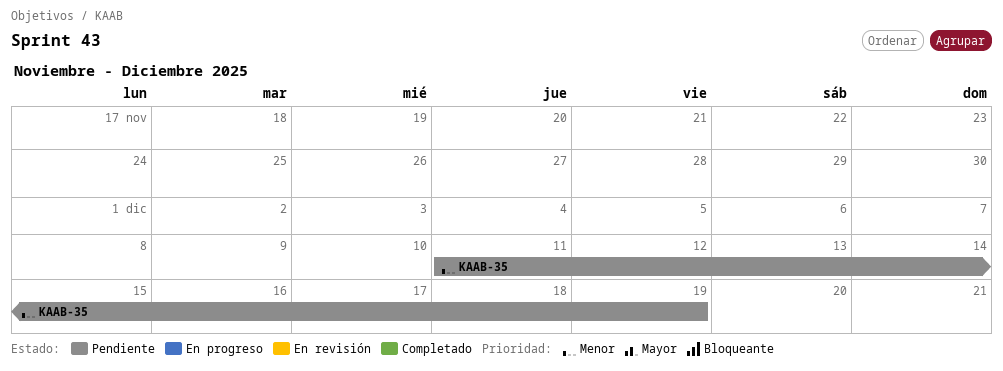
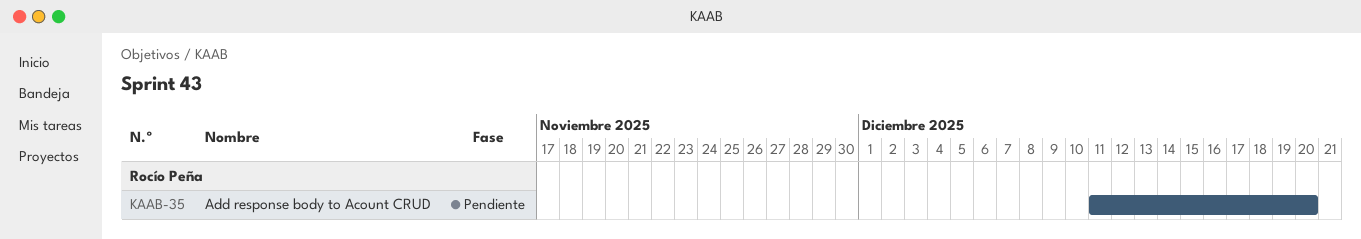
KAAB-35, due: Dec 19 -> Dec 20

